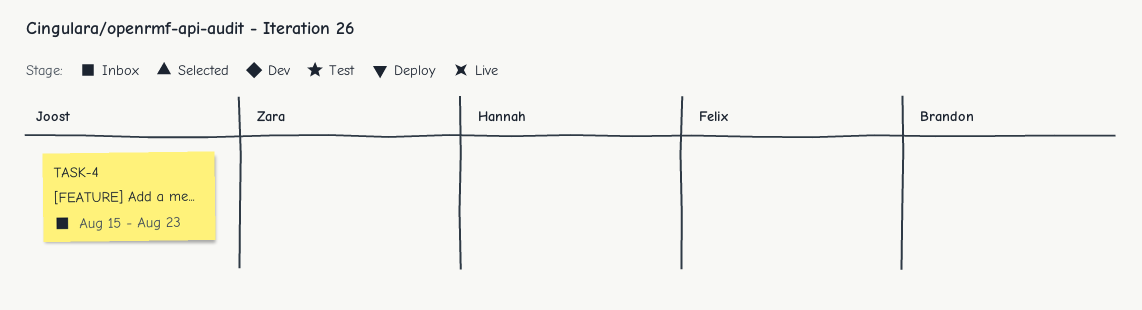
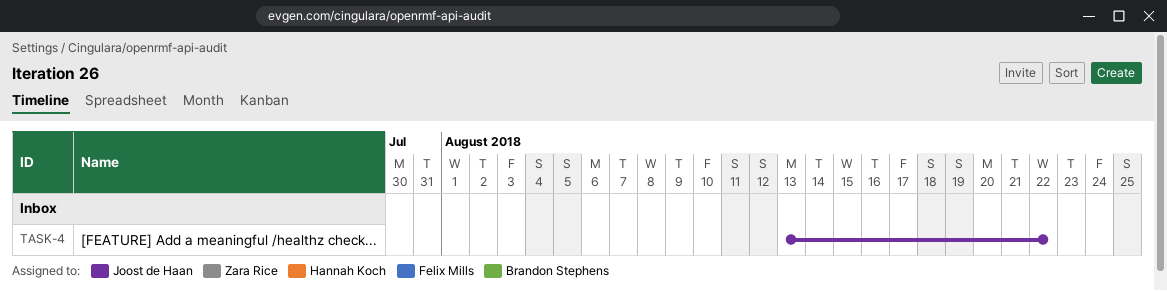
TASK-4, start: Aug 15 -> Aug 13
TASK-4, due: Aug 23 -> Aug 22

